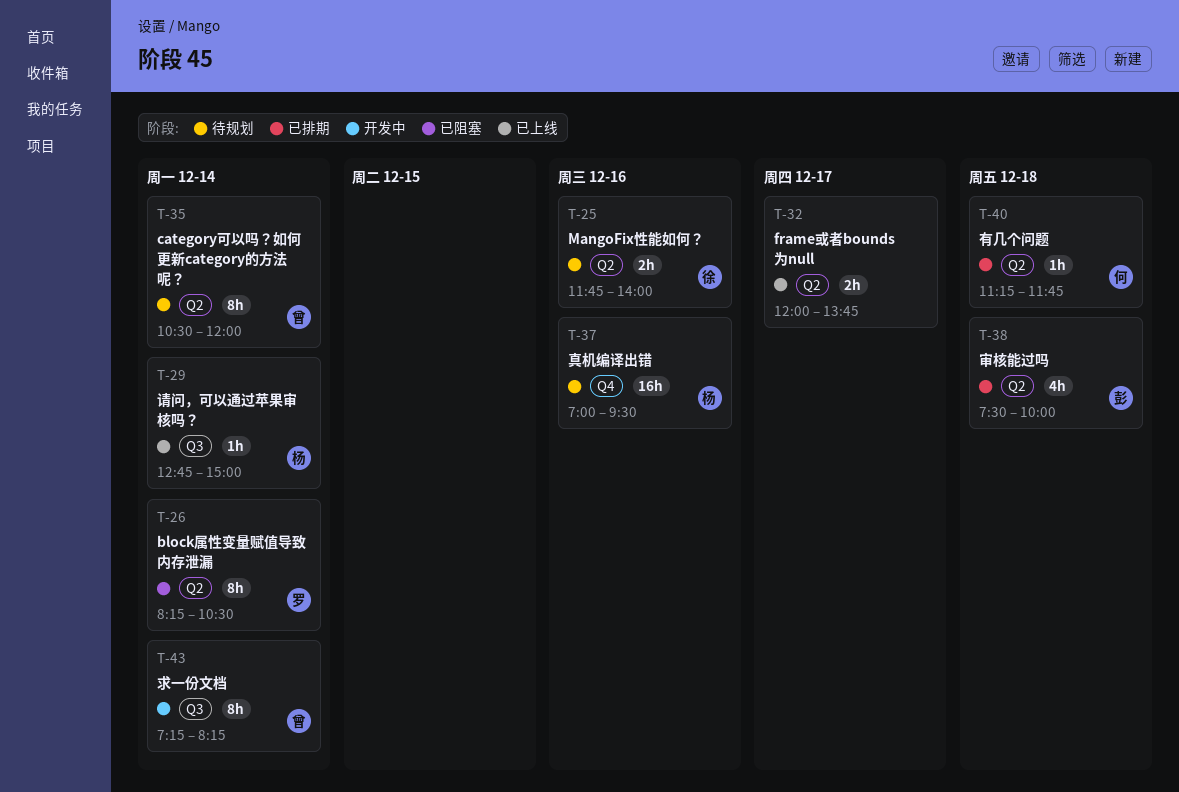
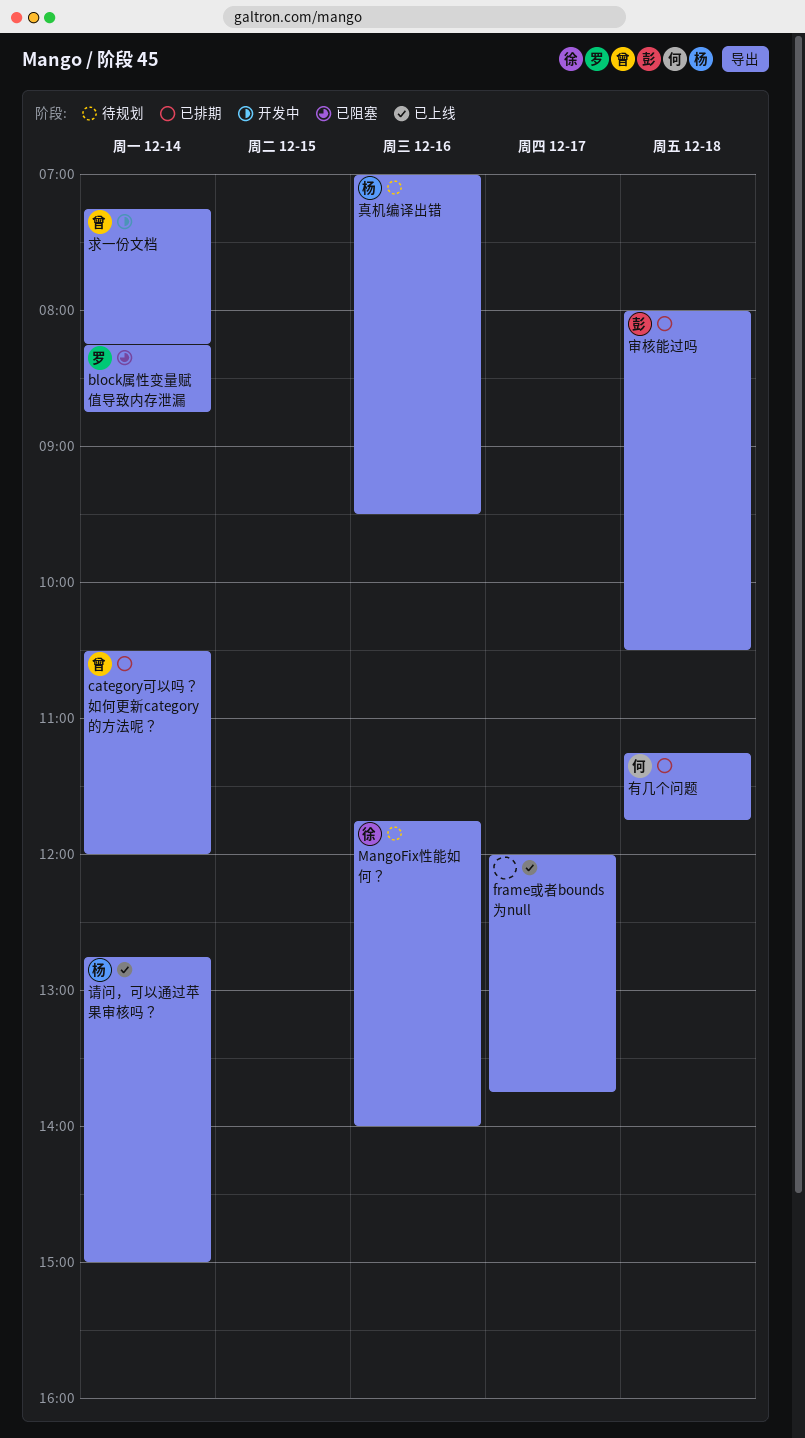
block属性变量赋值导致内存泄漏, ends: 10:30 -> 08:45
category可以吗？如何更新category的方法呢？, status: 待规划 -> 已排期
审核能过吗, begins: 07:30 -> 08:00
审核能过吗, ends: 10:00 -> 10:30

